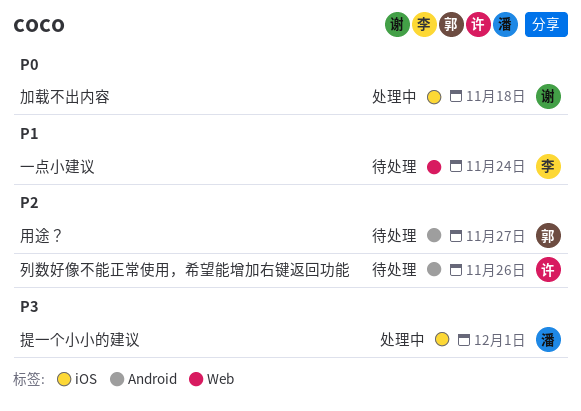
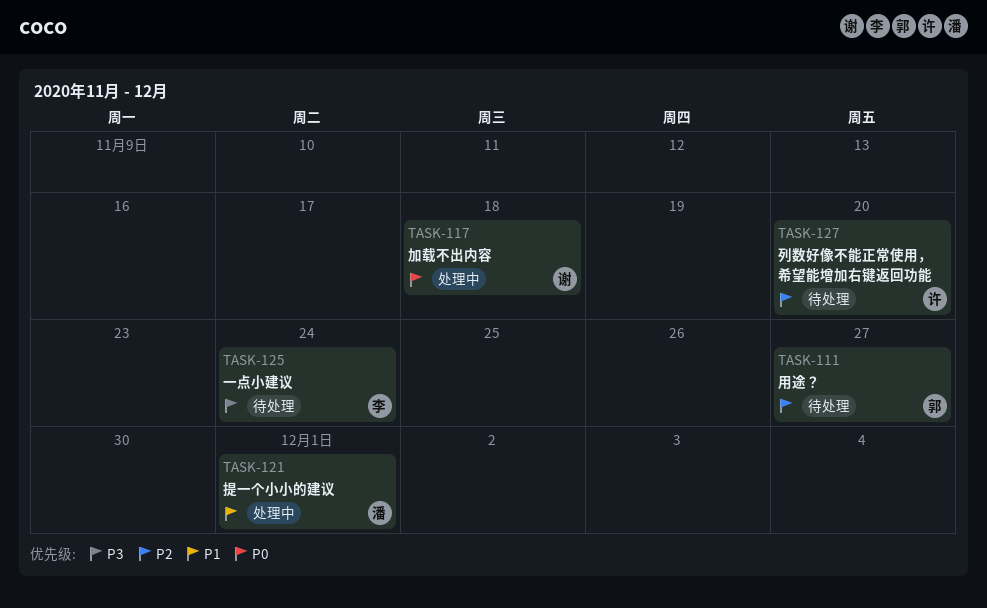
一点小建议, priority: P1 -> P3
列数好像不能正常使用，希望能增加右键返回功能, due: Nov 26 -> Nov 20
提一个小小的建议, priority: P3 -> P1

